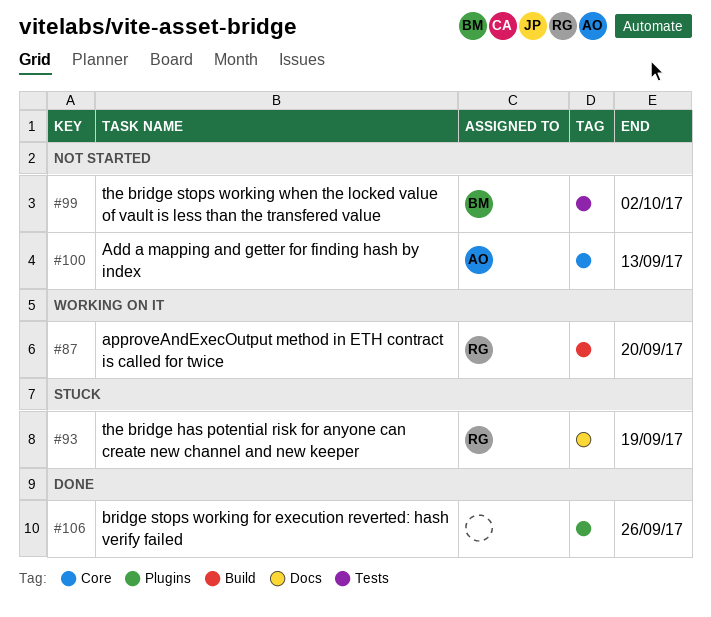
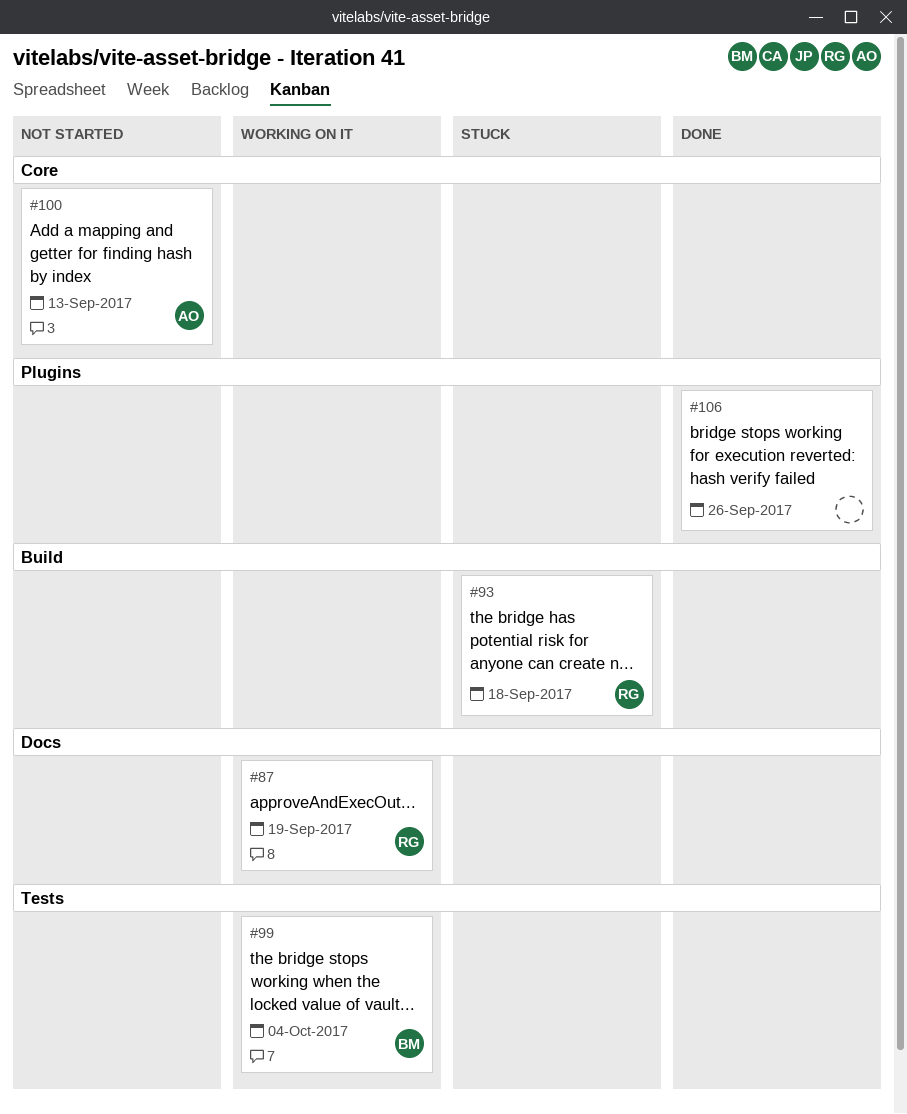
#87, label: Build -> Docs
#87, due: Sep 20 -> Sep 19
#93, label: Docs -> Build
#93, due: Sep 19 -> Sep 18
#99, status: Not started -> Working on it
#99, due: Oct 2 -> Oct 4

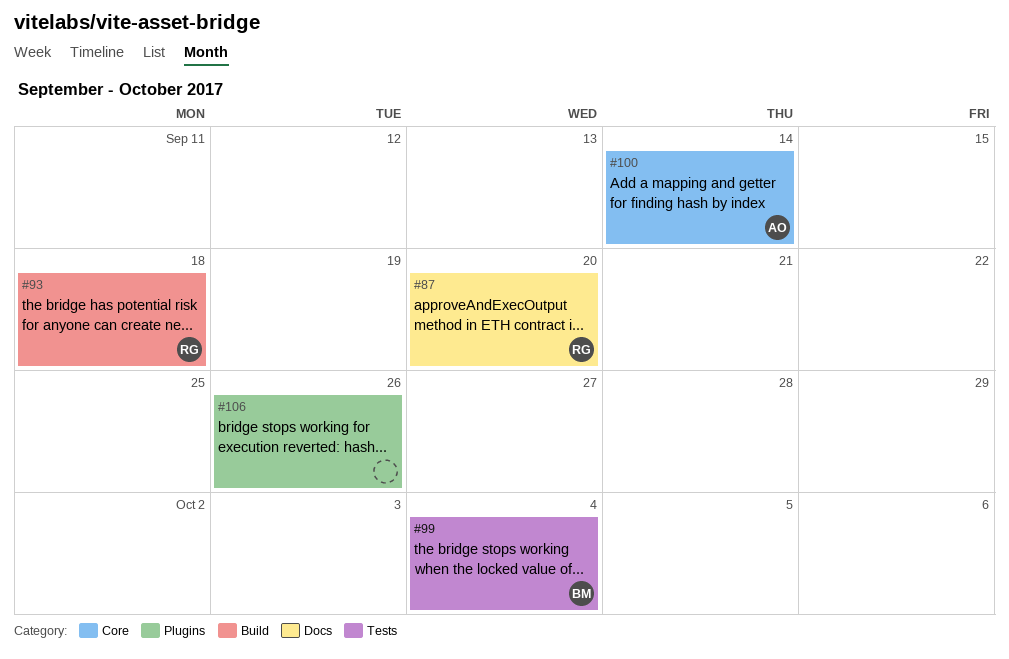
#87, due: Sep 19 -> Sep 20
#100, due: Sep 13 -> Sep 14

